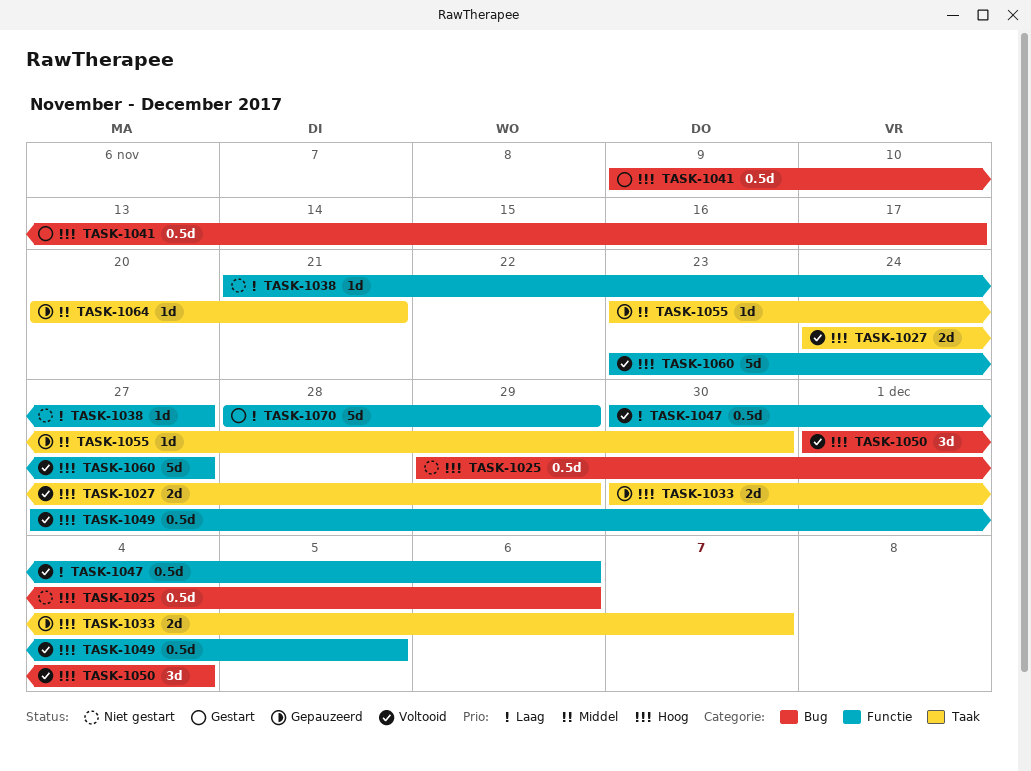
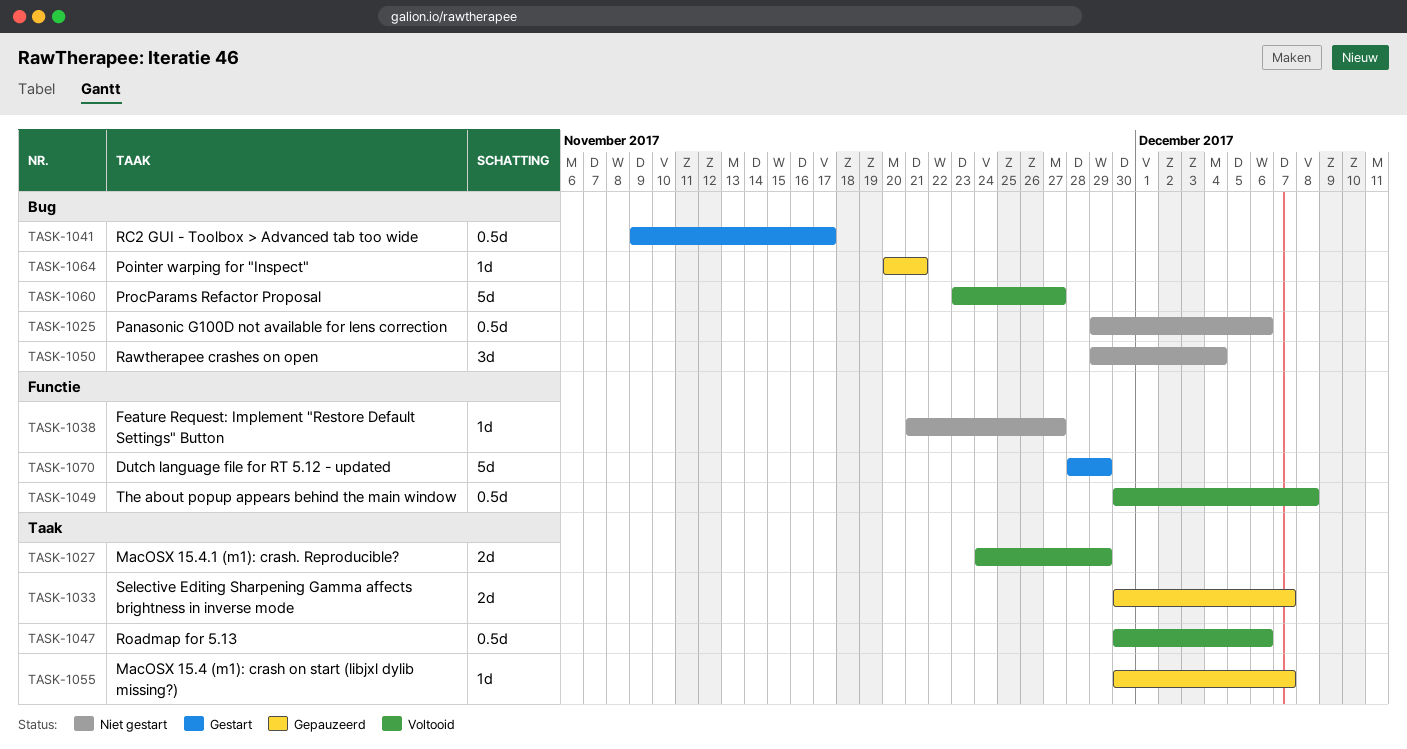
TASK-1047, label: Functie -> Taak
TASK-1049, start: Nov 27 -> Nov 30
TASK-1049, due: Dec 5 -> Dec 8
TASK-1050, status: Voltooid -> Niet gestart
TASK-1050, start: Dec 1 -> Nov 29
TASK-1055, start: Nov 23 -> Nov 30
TASK-1055, due: Nov 30 -> Dec 7
TASK-1060, label: Functie -> Bug
TASK-1064, label: Taak -> Bug

